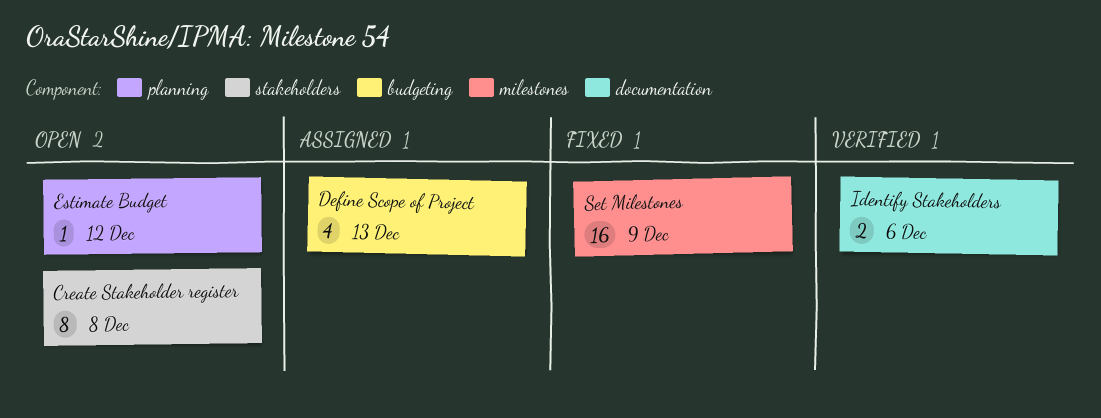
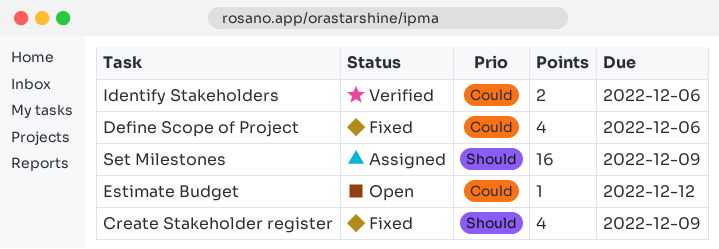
Create Stakeholder register, status: Open -> Fixed
Create Stakeholder register, estimate: 8 -> 4
Create Stakeholder register, due: Dec 8 -> Dec 9
Define Scope of Project, status: Assigned -> Fixed
Define Scope of Project, due: Dec 13 -> Dec 6
Set Milestones, status: Fixed -> Assigned

